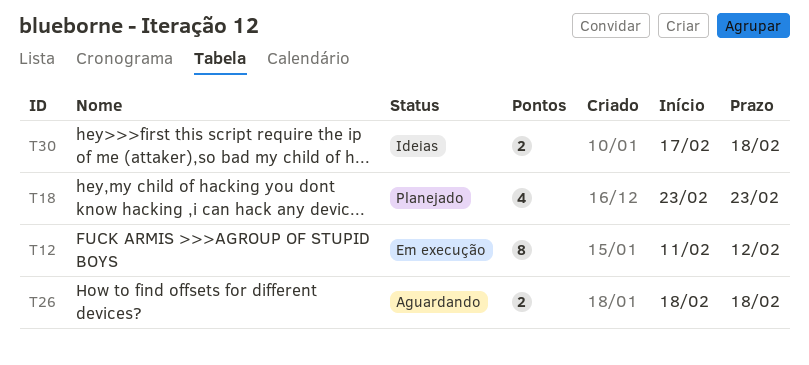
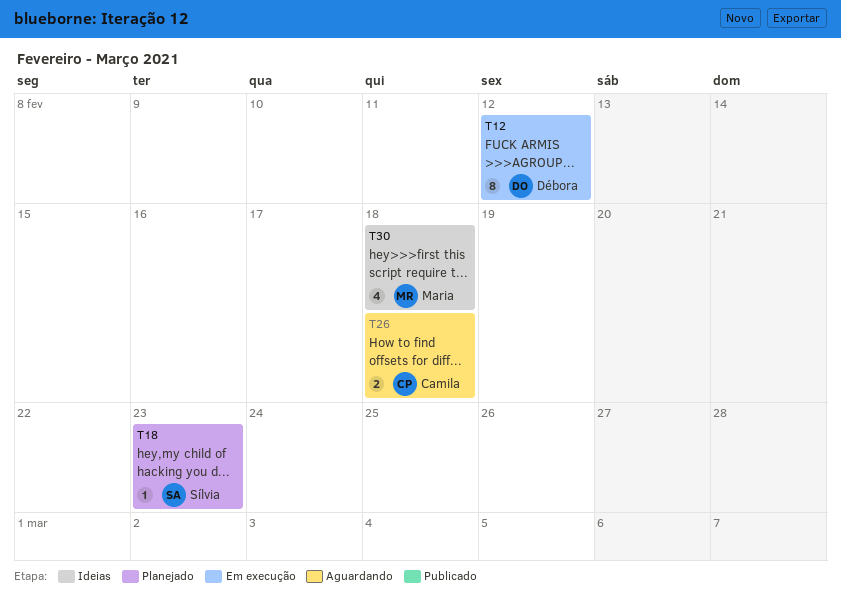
T18, estimate: 4 -> 1
T30, estimate: 2 -> 4

